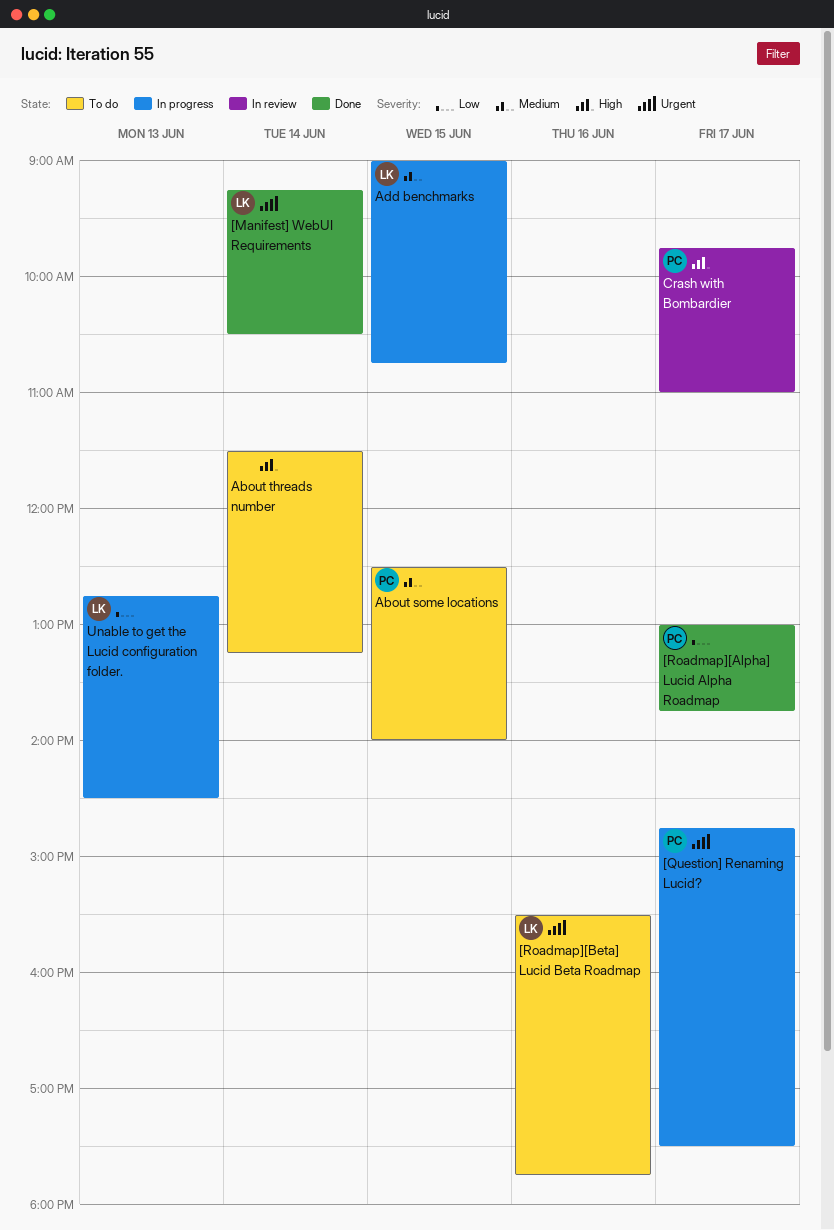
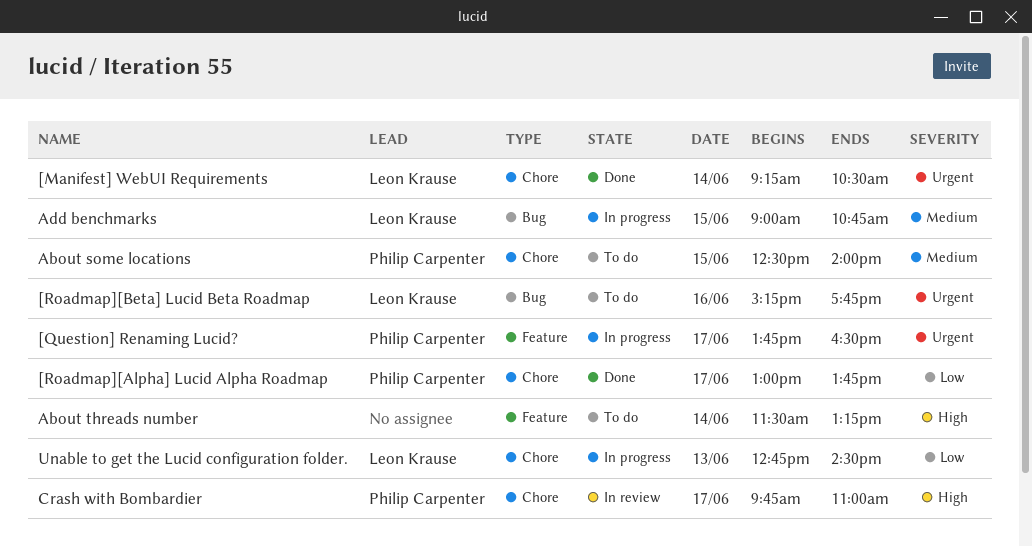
[Question] Renaming Lucid?, begins: 14:45 -> 13:45
[Question] Renaming Lucid?, ends: 17:30 -> 16:30
[Roadmap][Beta] Lucid Beta Roadmap, begins: 15:30 -> 15:15

